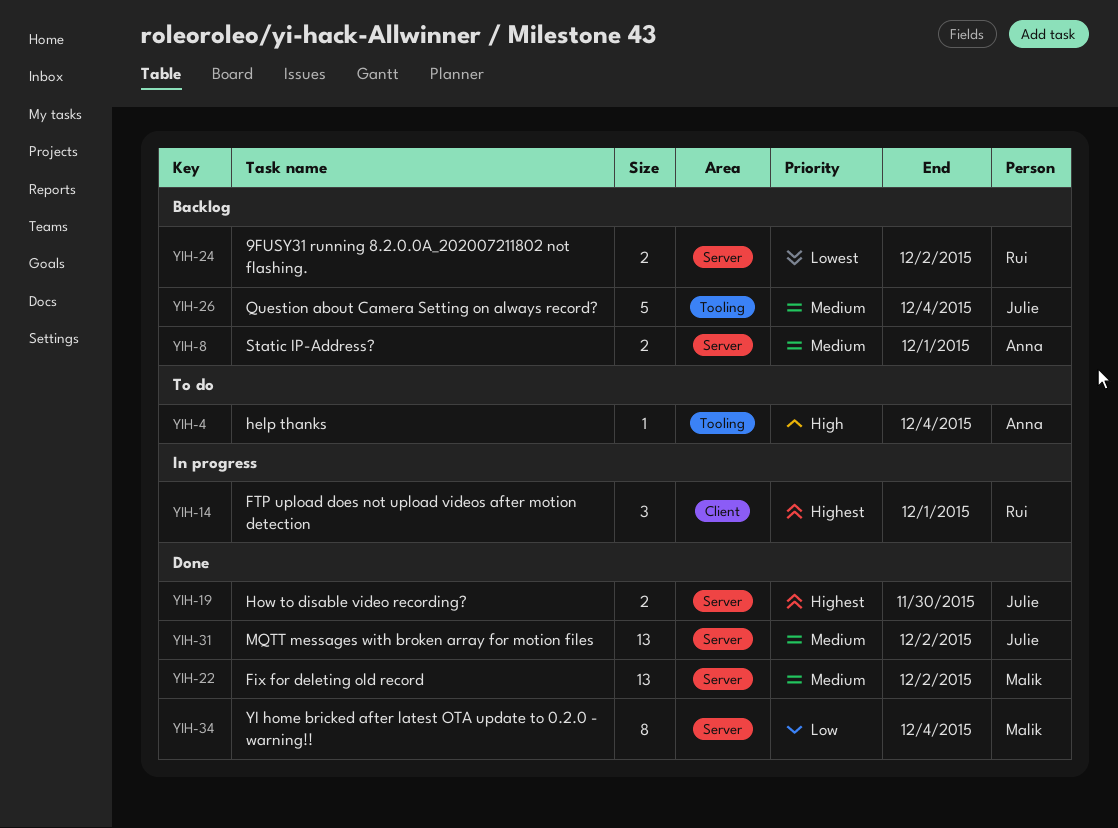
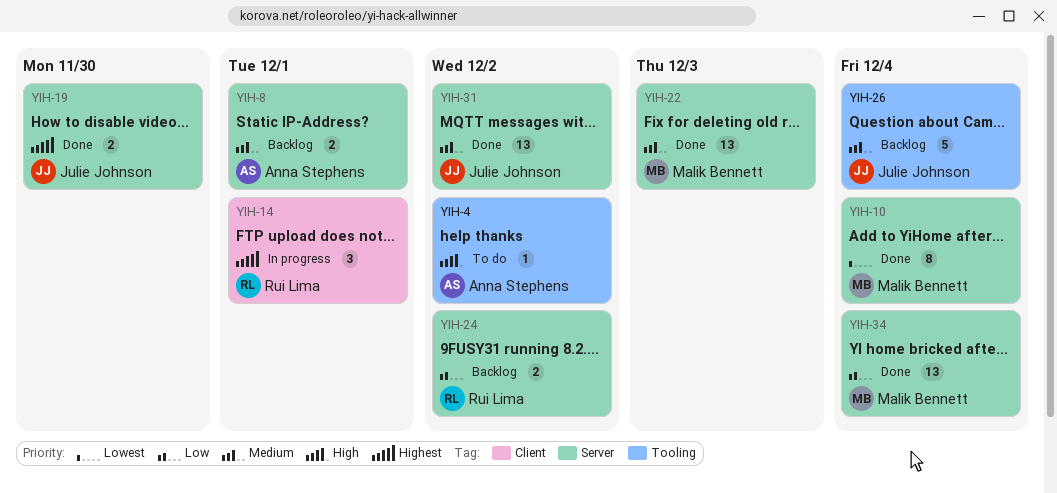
YIH-4, due: Dec 4 -> Dec 2
YIH-10: none -> present
YIH-22, due: Dec 2 -> Dec 3
YIH-24, priority: Lowest -> Low
YIH-34, estimate: 8 -> 13

